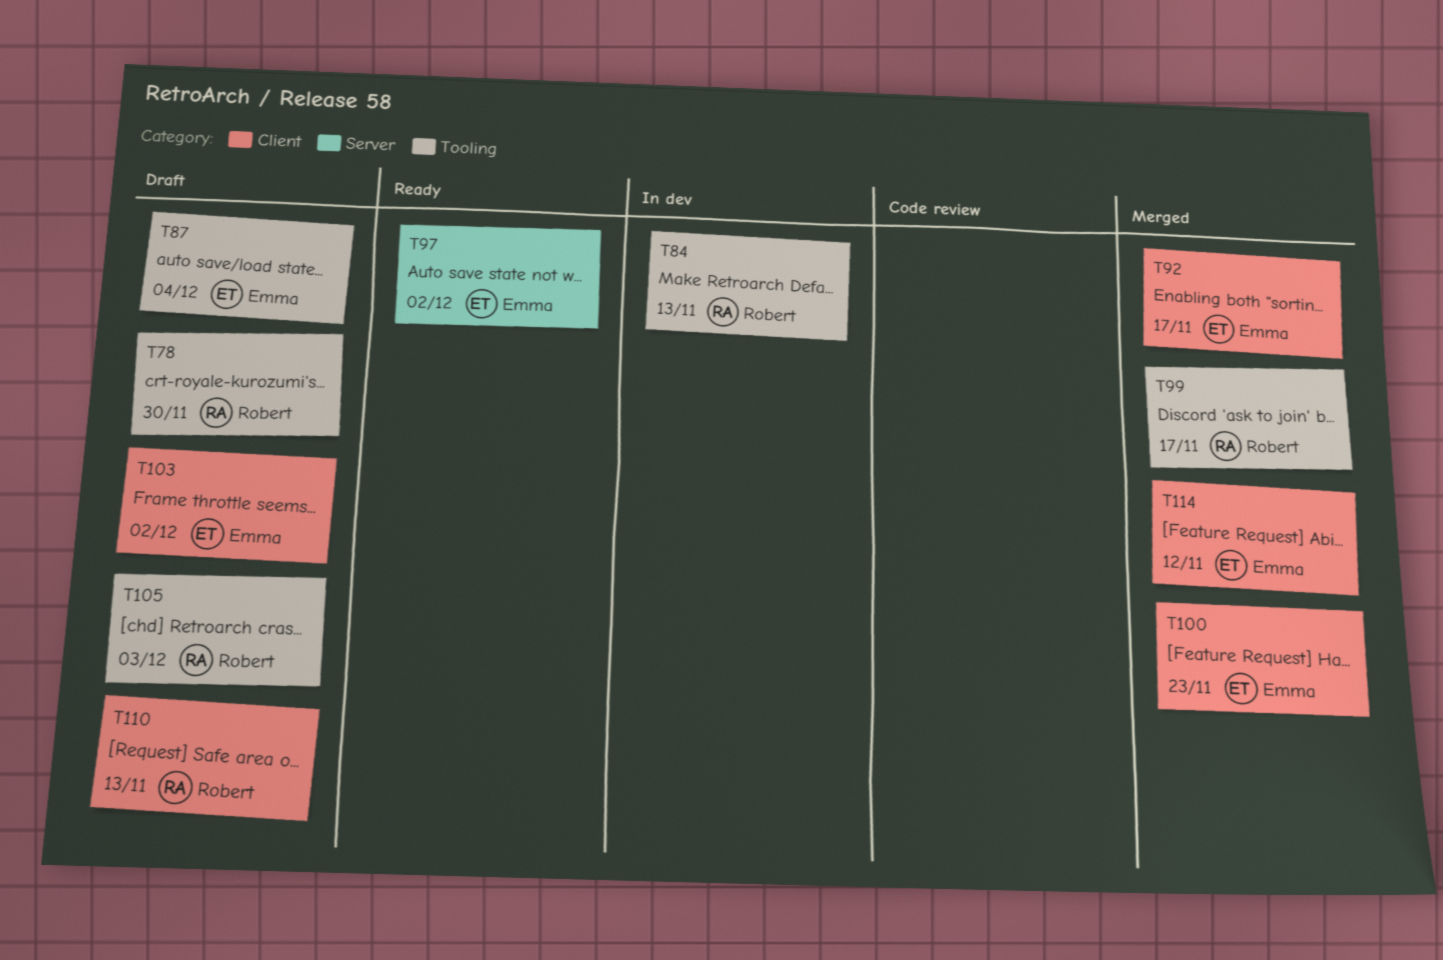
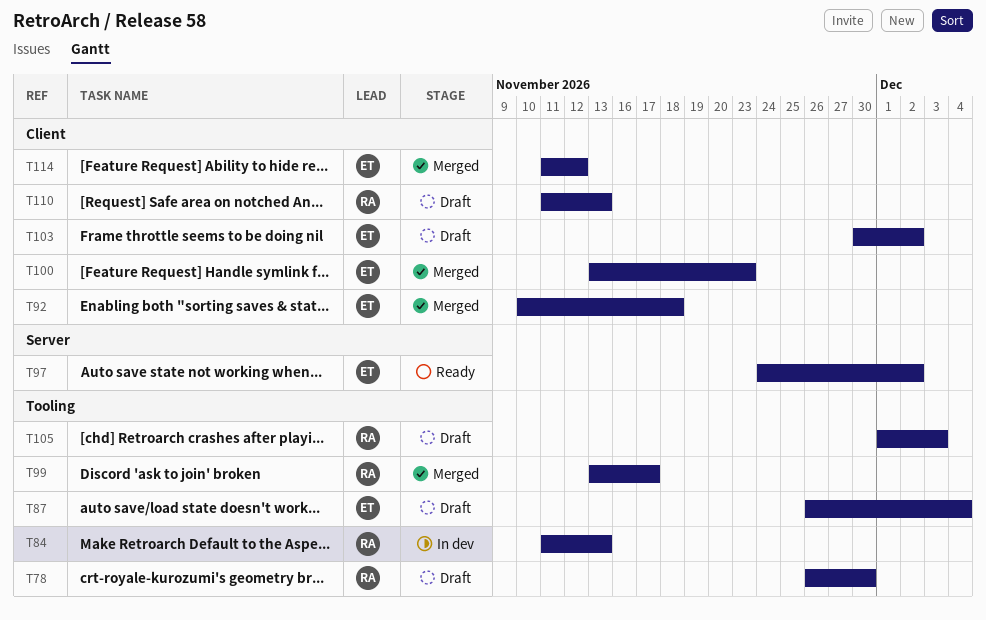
T92, due: Nov 17 -> Nov 18

